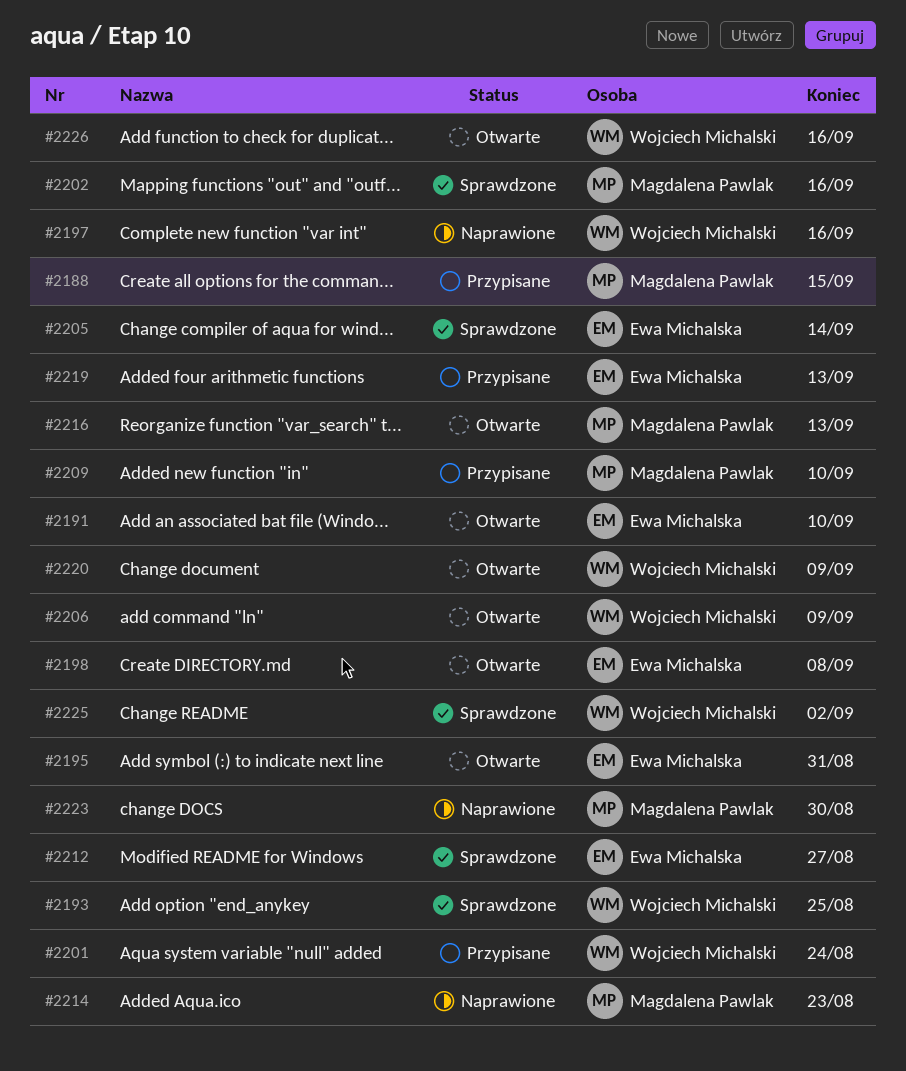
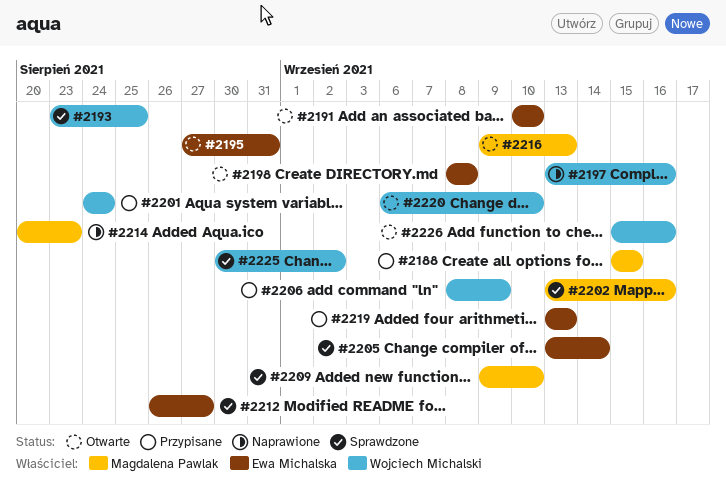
#2206, status: Otwarte -> Przypisane
#2209, status: Przypisane -> Sprawdzone
#2220, due: Sep 9 -> Sep 10
#2223: present -> none

